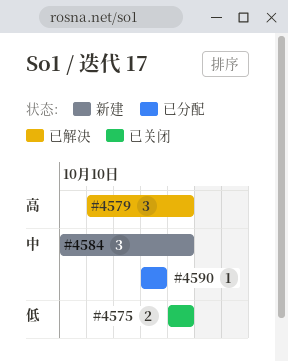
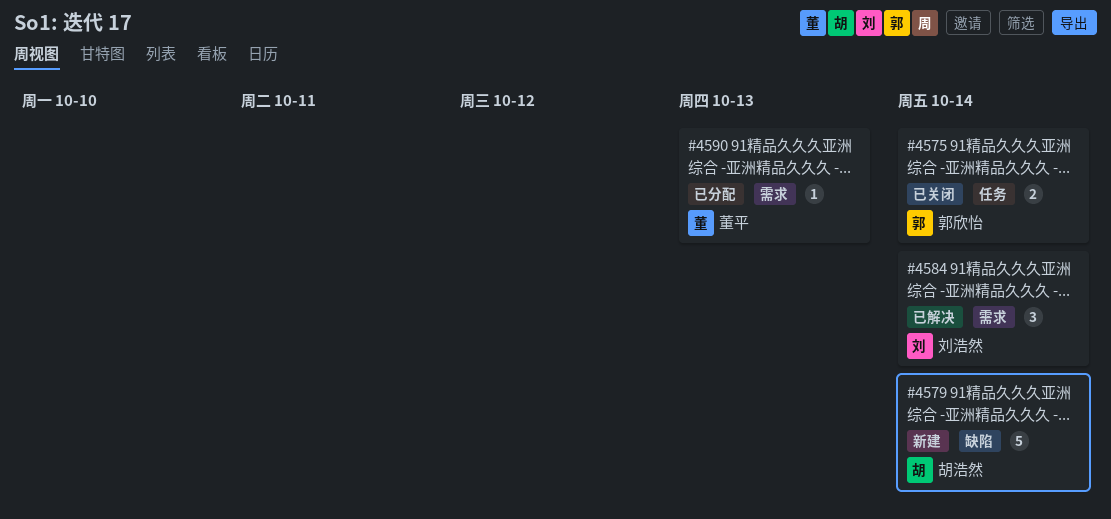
#4579, status: 已解决 -> 新建
#4579, estimate: 3 -> 5
#4584, status: 新建 -> 已解决

